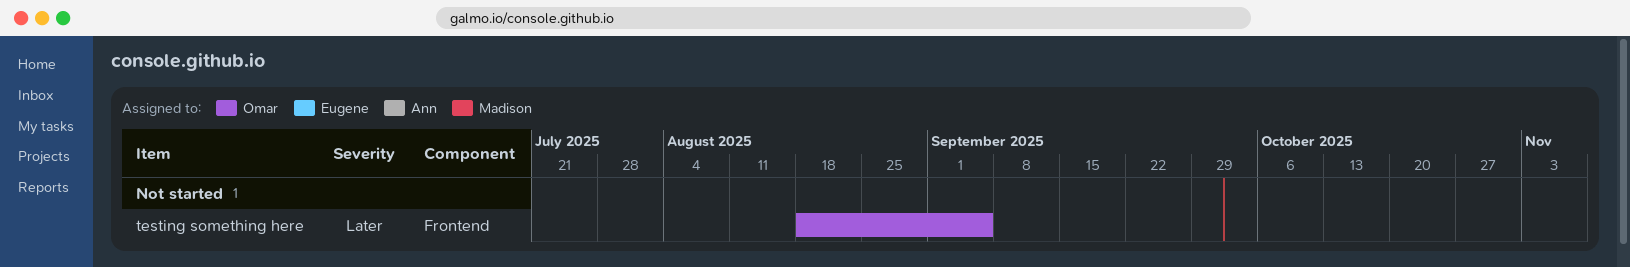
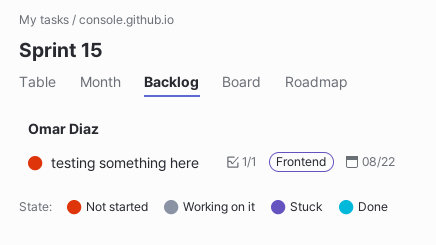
testing something here, due: Sep 5 -> Aug 22

